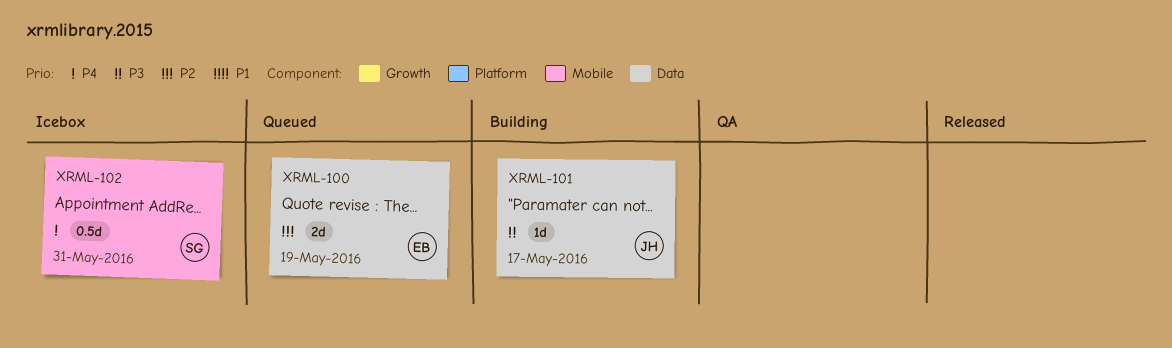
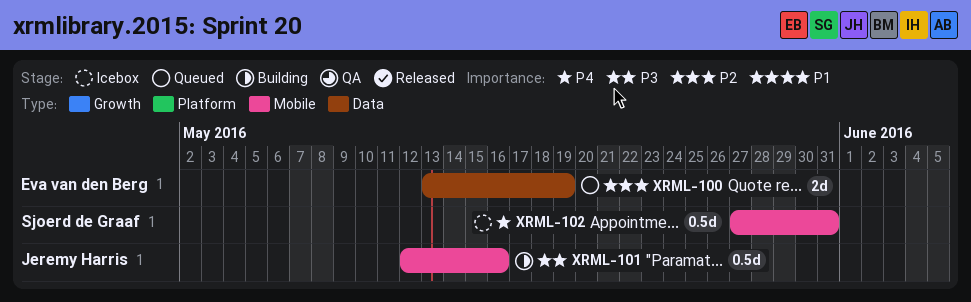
XRML-101, label: Data -> Mobile
XRML-101, estimate: 1d -> 0.5d
XRML-101, due: May 17 -> May 16

